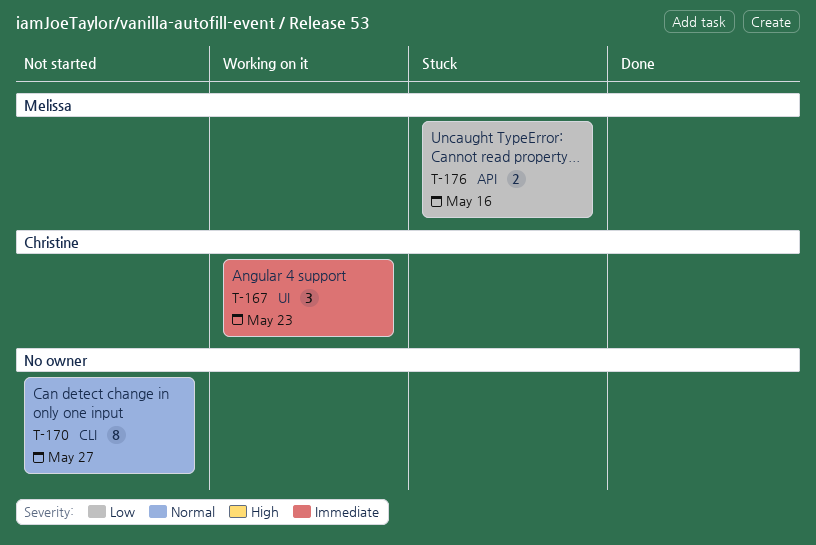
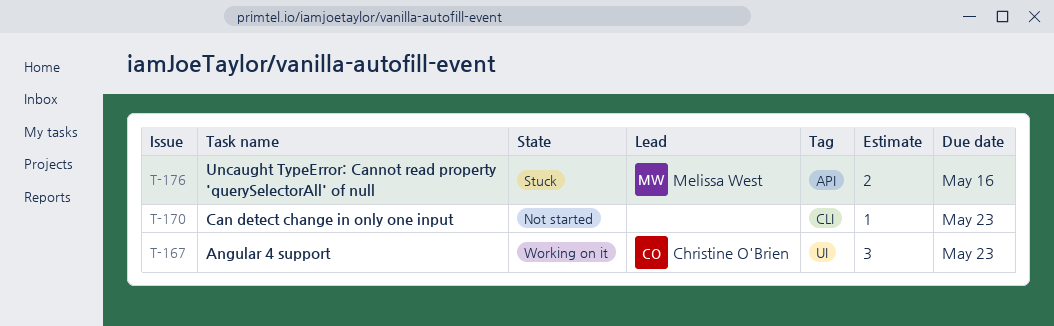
T-170, estimate: 8 -> 1
T-170, due: May 27 -> May 23

